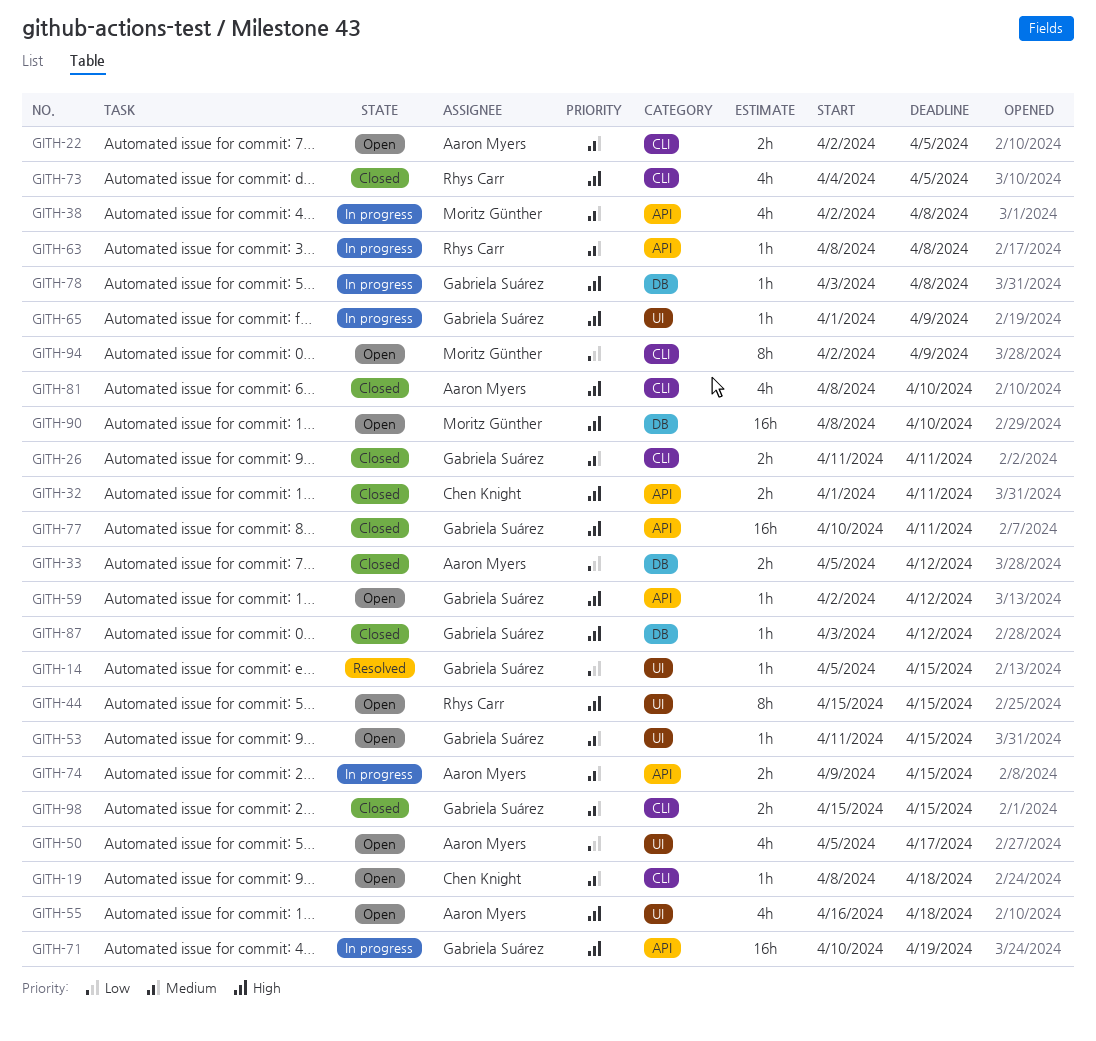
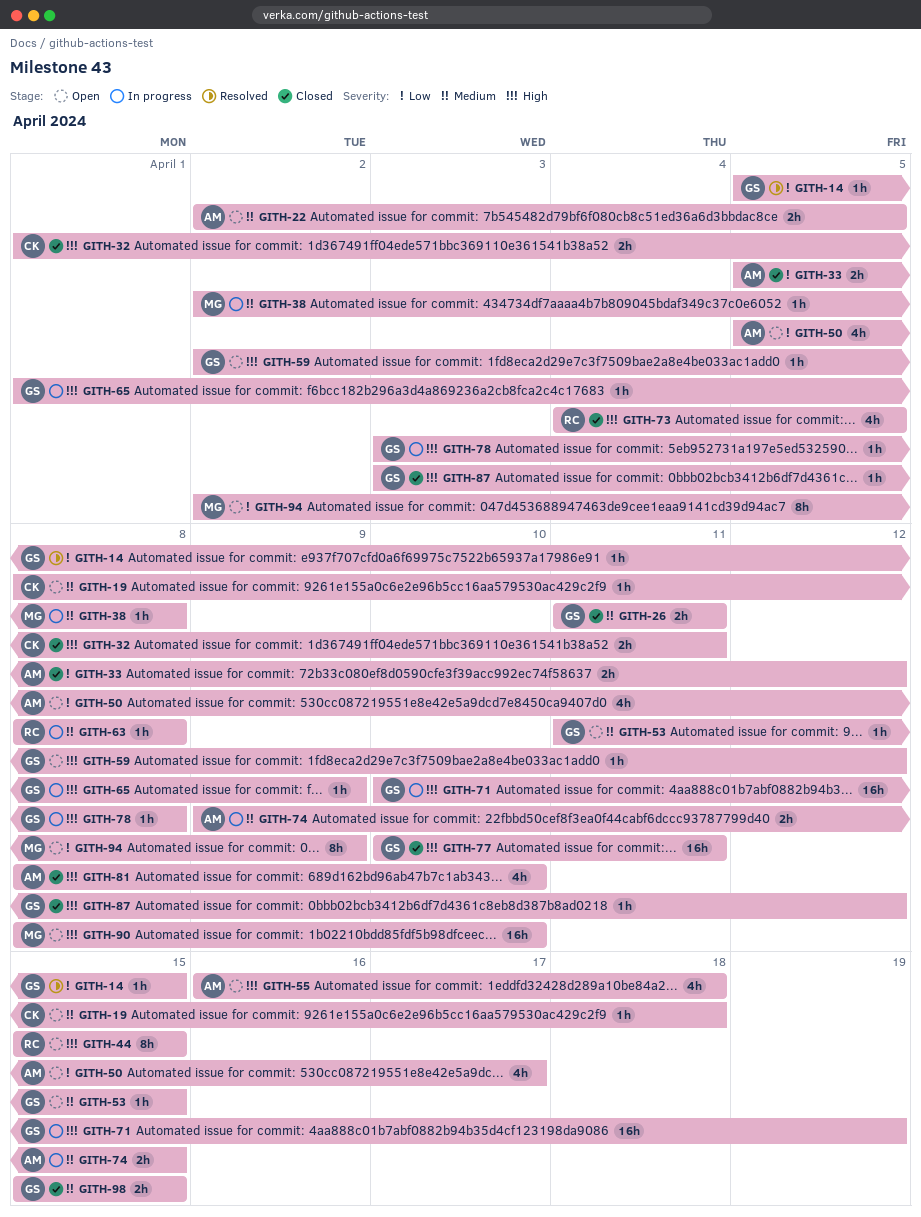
GITH-38, estimate: 4h -> 1h

